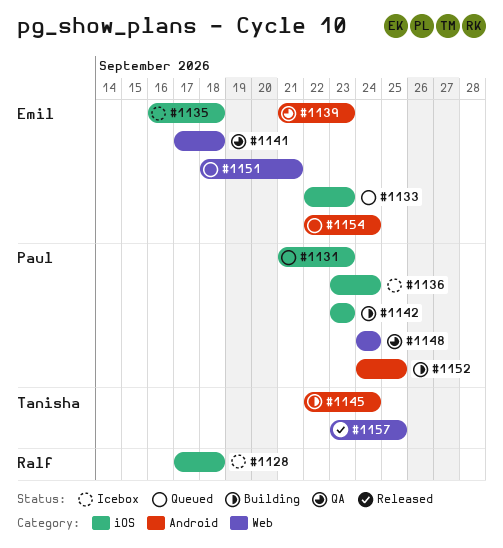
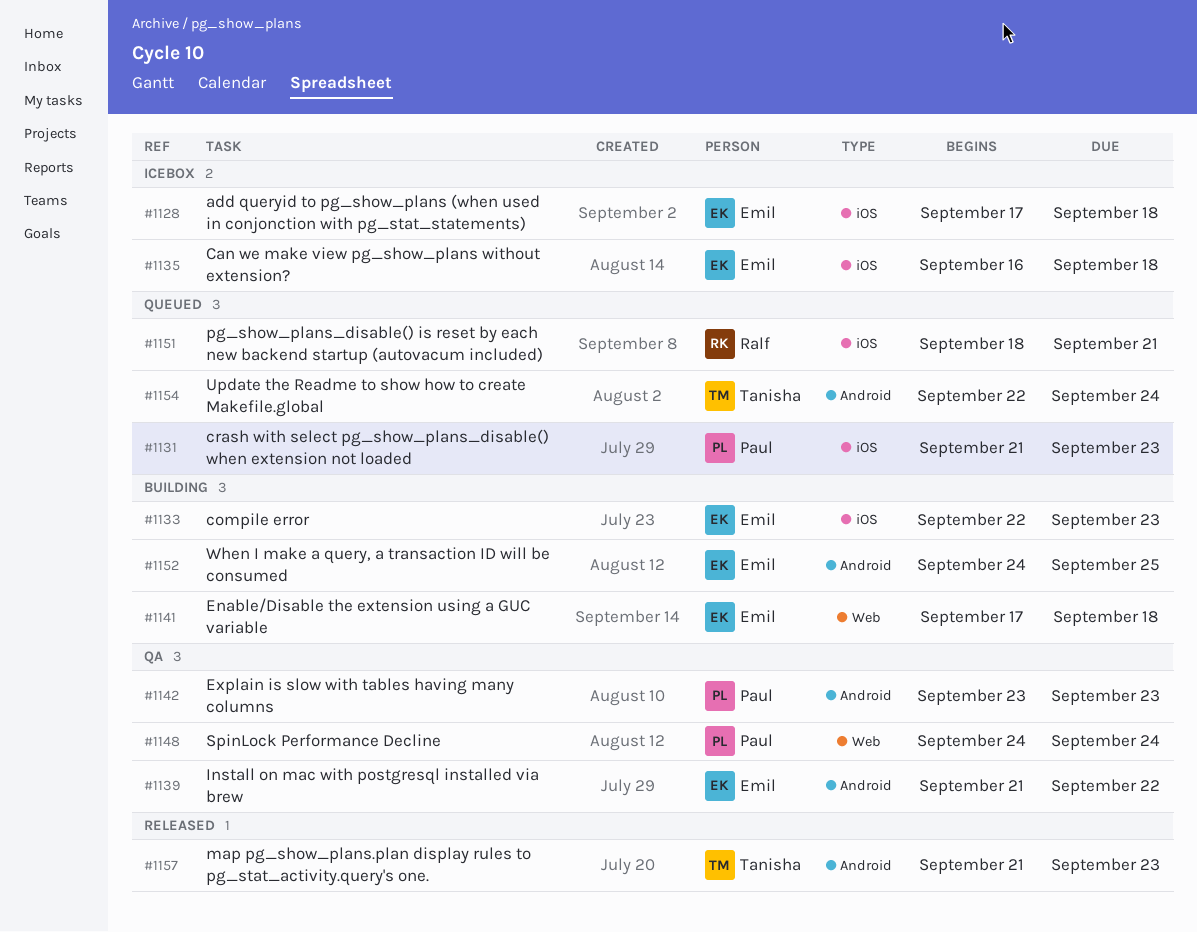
#1128, owner: Ralf -> Emil
#1133, status: Queued -> Building
#1136: present -> none
#1139, due: Sep 23 -> Sep 22
#1141, status: QA -> Building
#1142, status: Building -> QA
#1142, label: iOS -> Android
#1145: present -> none
#1151, owner: Emil -> Ralf
#1151, label: Web -> iOS
#1152, owner: Paul -> Emil
#1154, owner: Emil -> Tanisha
#1157, label: Web -> Android
#1157, start: Sep 23 -> Sep 21
#1157, due: Sep 25 -> Sep 23

